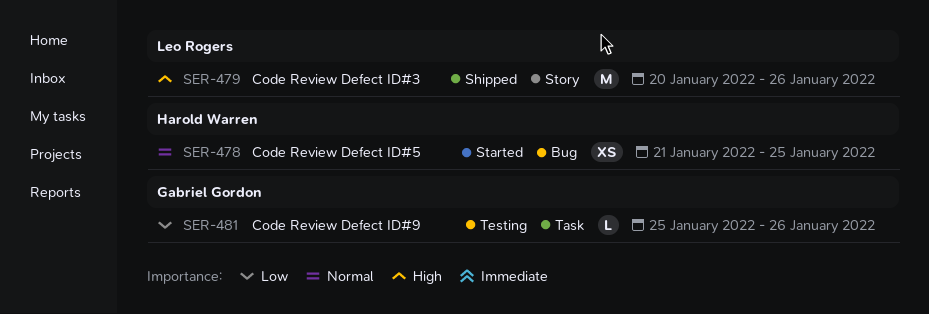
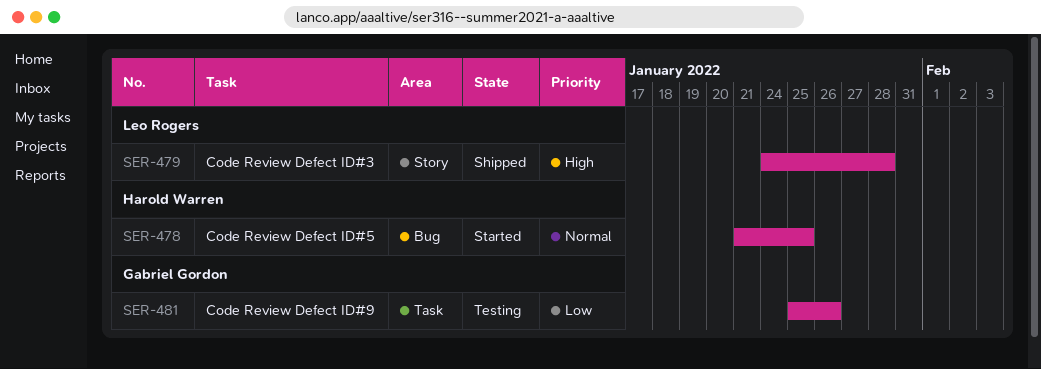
SER-479, start: Jan 20 -> Jan 24
SER-479, due: Jan 26 -> Jan 28

